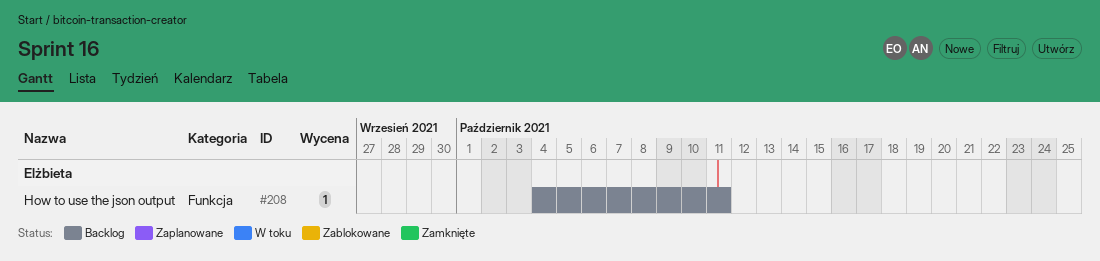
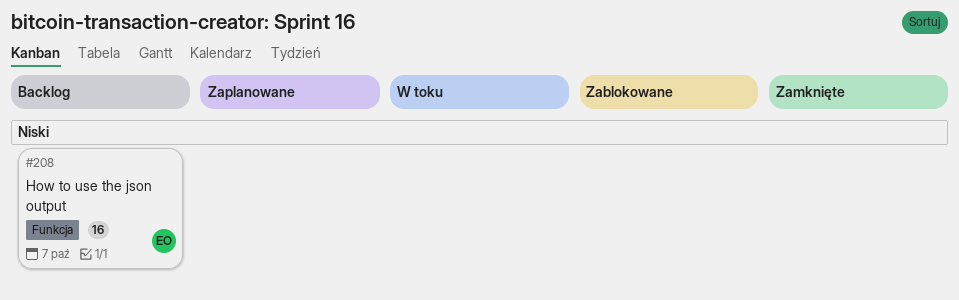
#208, estimate: 1 -> 16
#208, due: Oct 11 -> Oct 7

